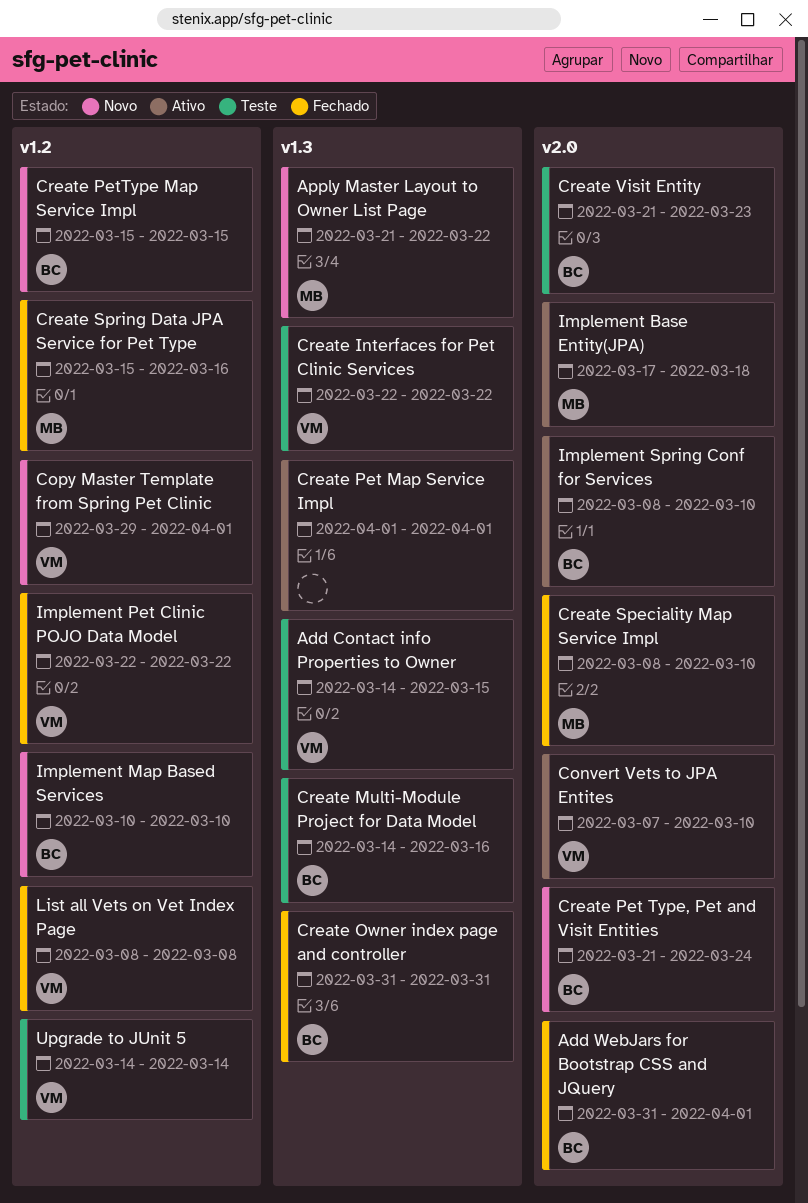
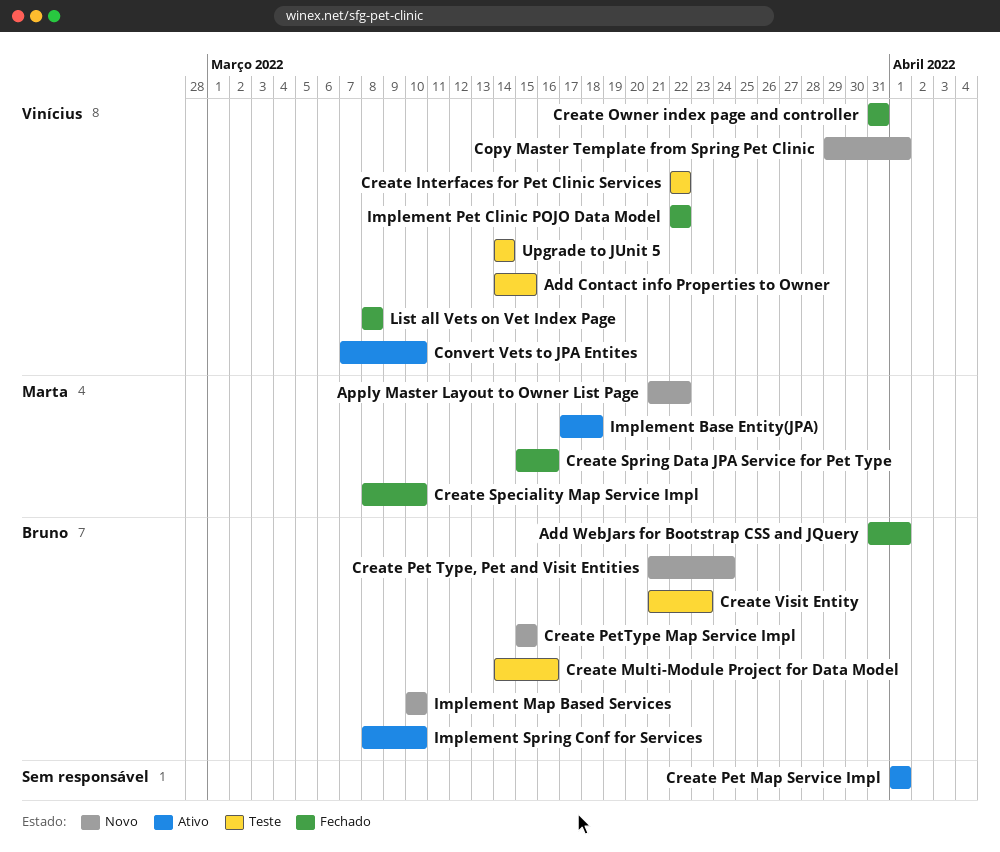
Create Owner index page and controller, owner: Bruno -> Vinícius

